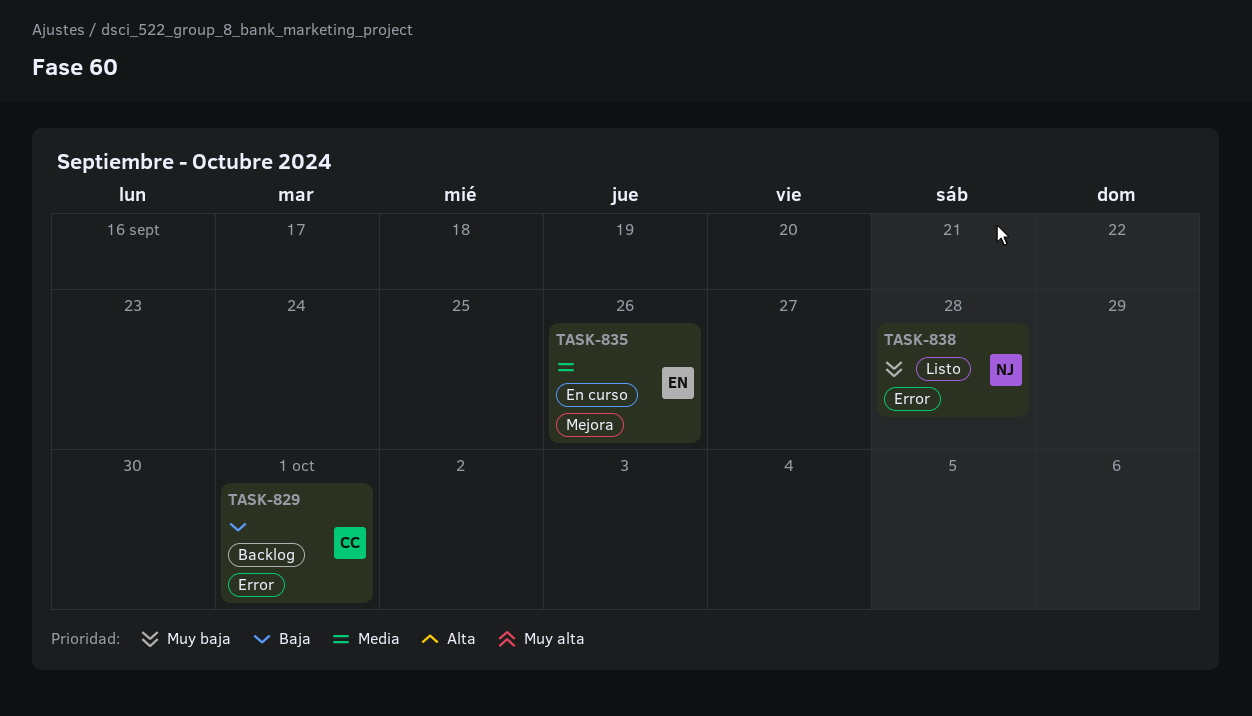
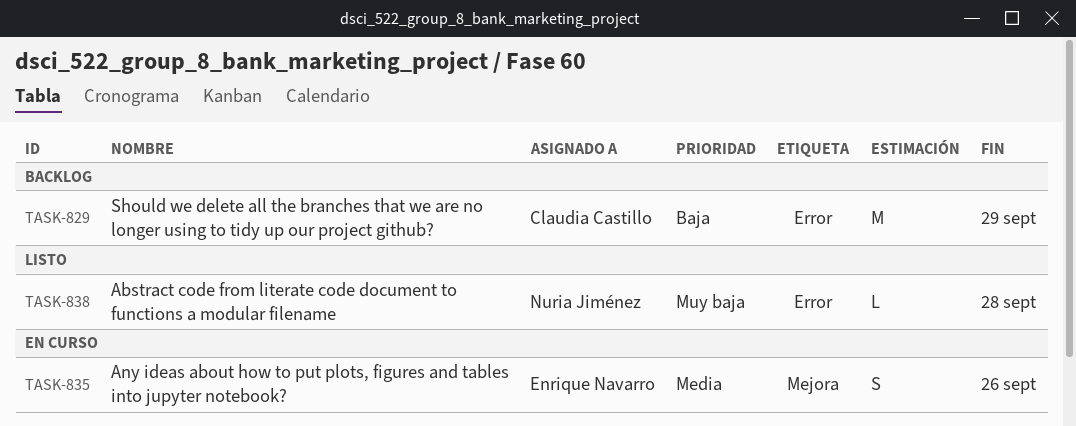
TASK-829, due: Oct 1 -> Sep 29

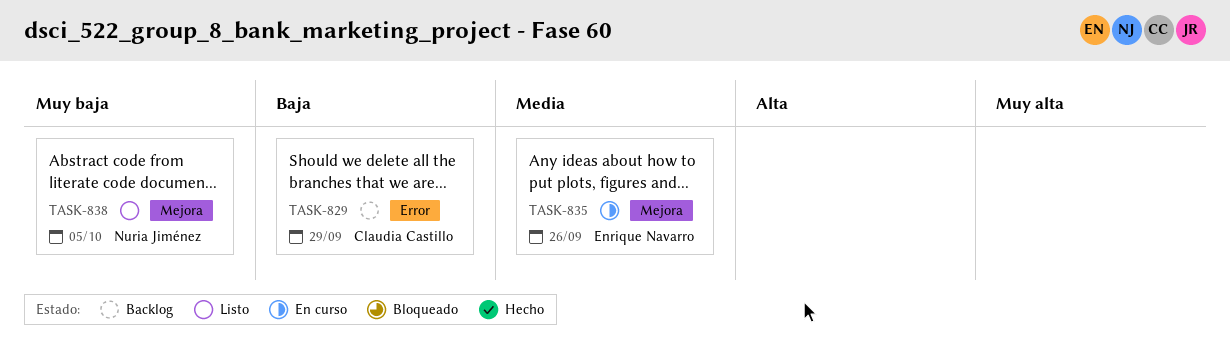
TASK-838, label: Error -> Mejora
TASK-838, due: Sep 28 -> Oct 5

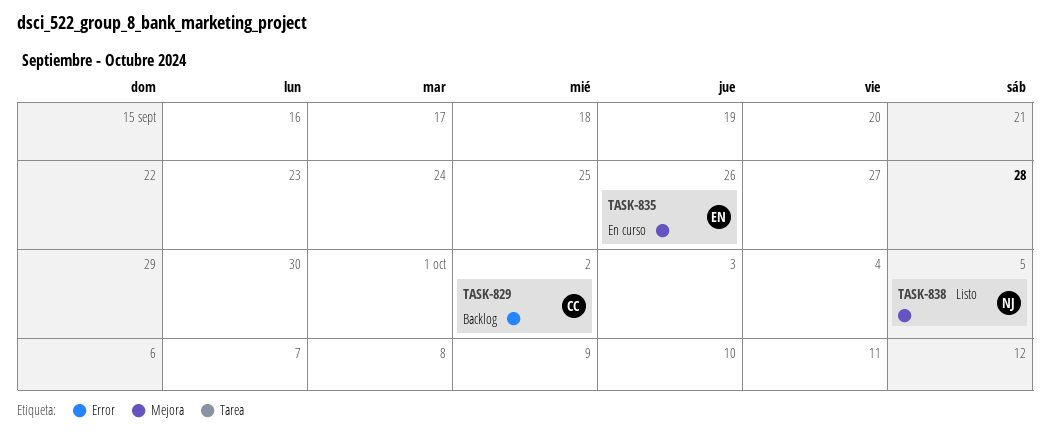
TASK-829, due: Sep 29 -> Oct 2

